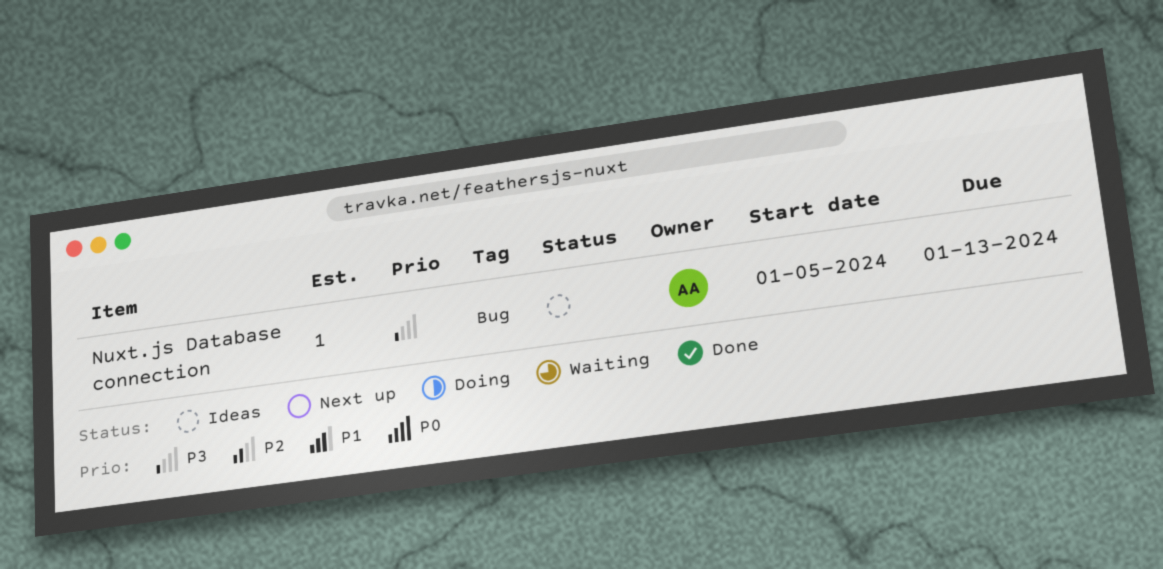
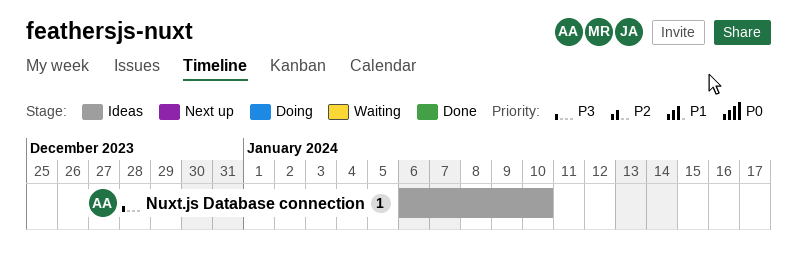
Nuxt.js Database connection, start: Jan 5 -> Jan 6
Nuxt.js Database connection, due: Jan 13 -> Jan 10

